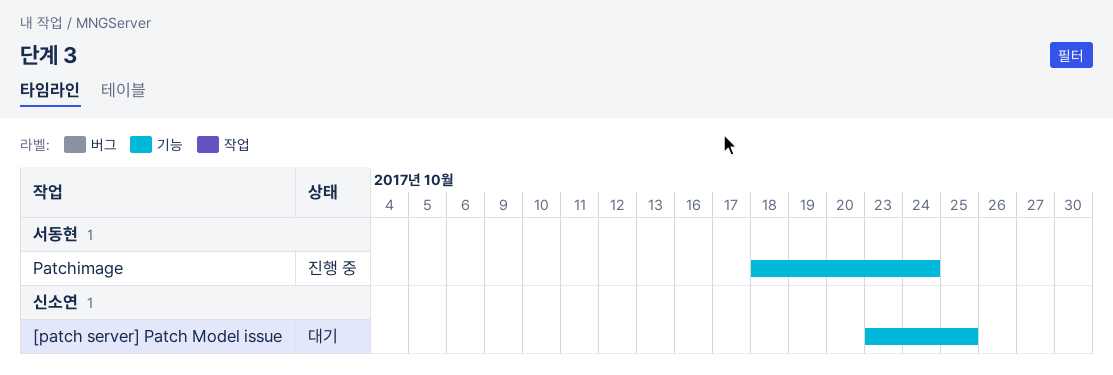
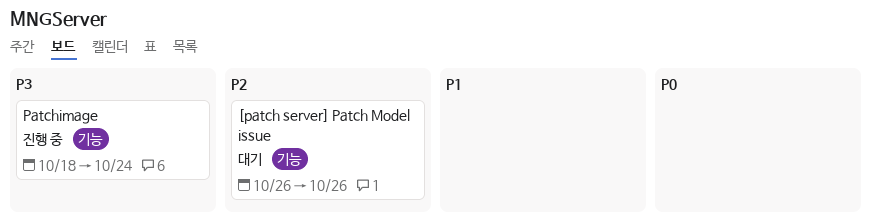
[patch server] Patch Model issue, start: Oct 23 -> Oct 26
[patch server] Patch Model issue, due: Oct 25 -> Oct 26

